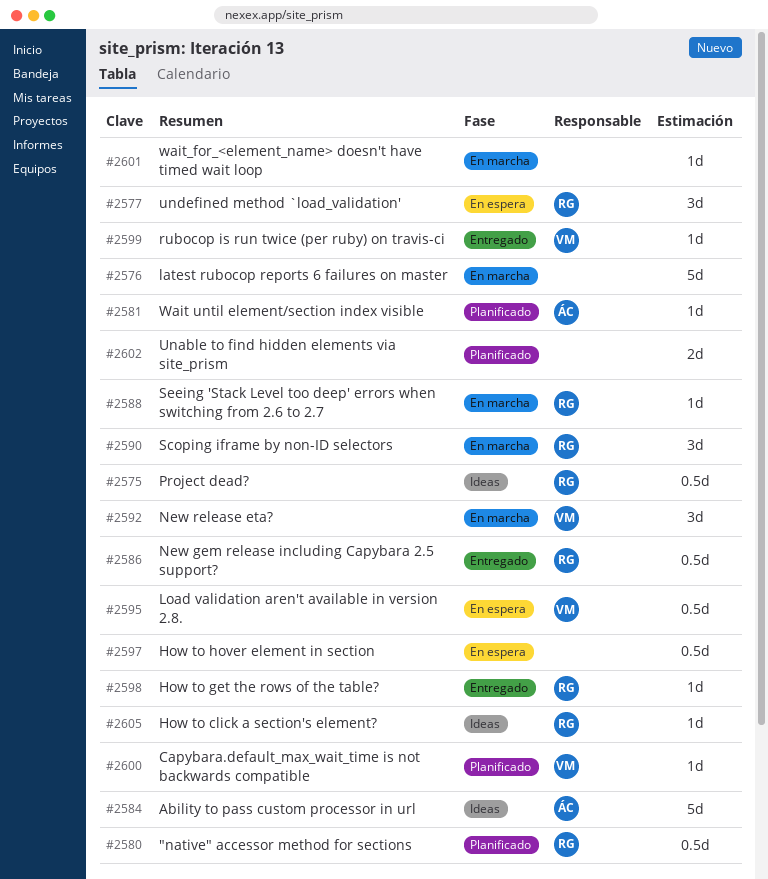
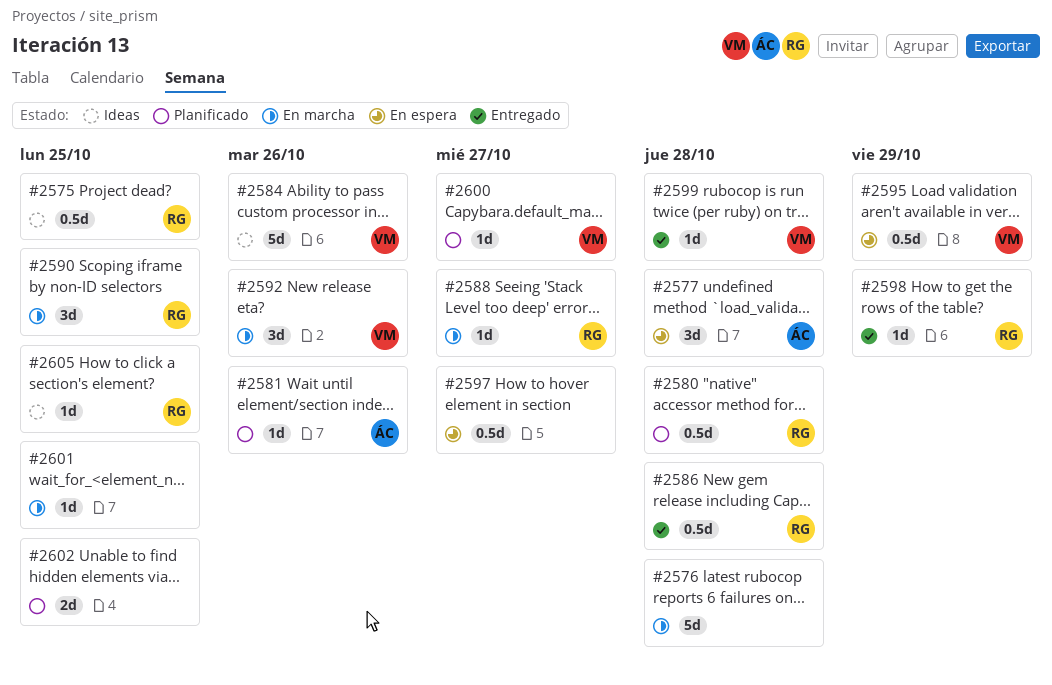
#2577, owner: RG -> ÁC
#2584, owner: ÁC -> VM

